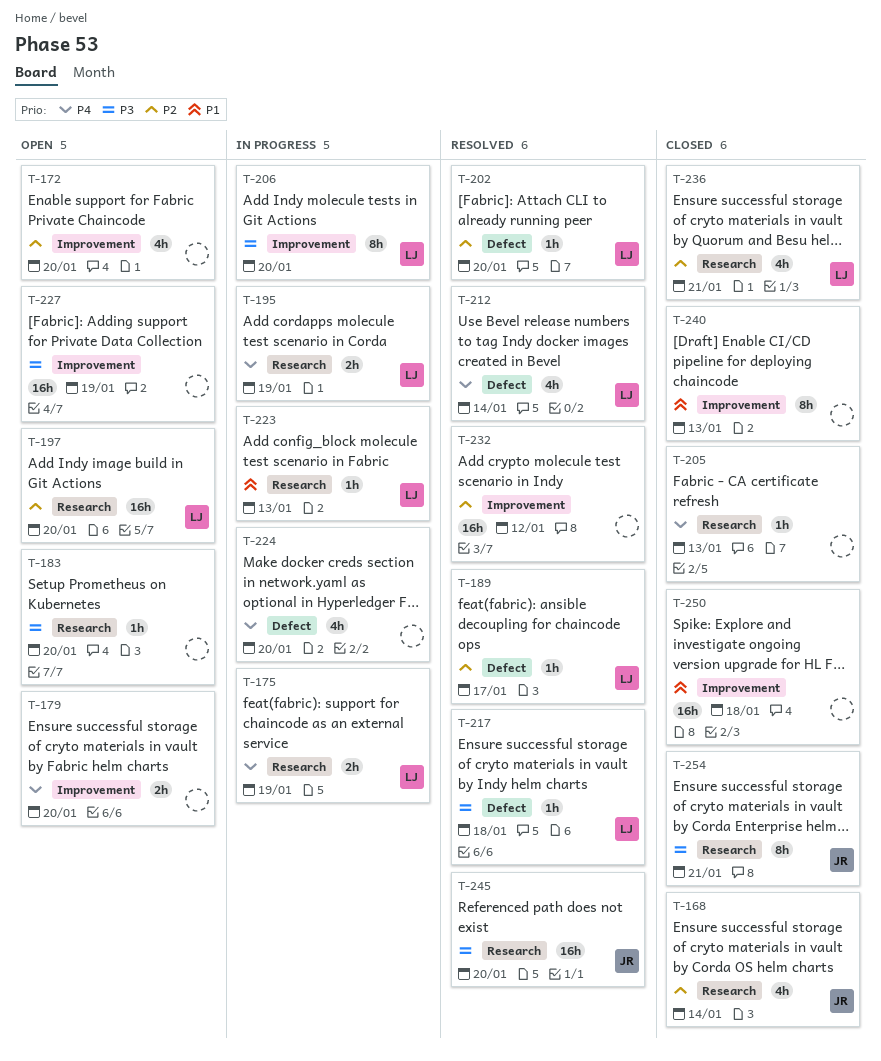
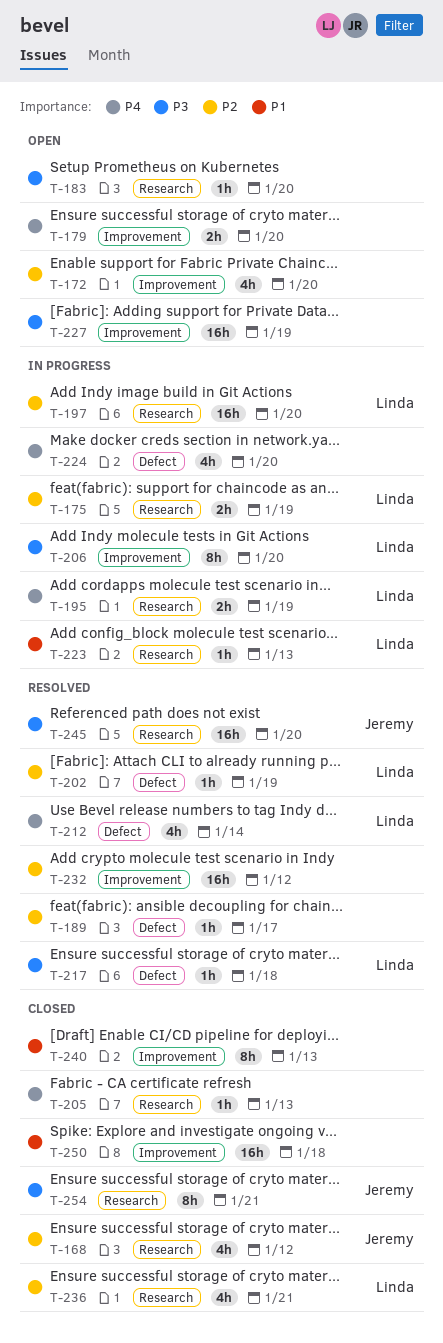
T-168, due: Jan 14 -> Jan 12
T-175, priority: P4 -> P2
T-189, owner: Linda -> none
T-197, status: Open -> In progress
T-202, due: Jan 20 -> Jan 19

